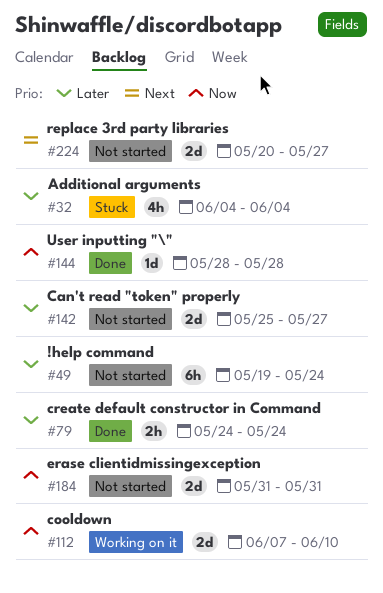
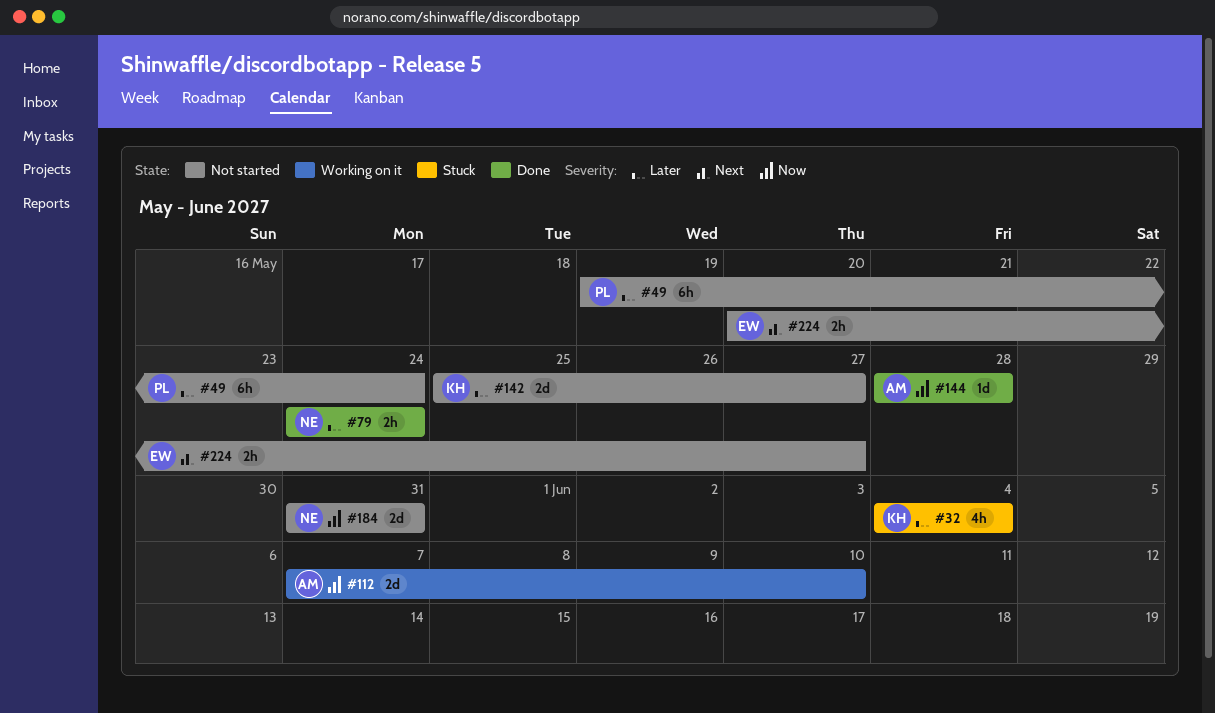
#224, estimate: 2d -> 2h

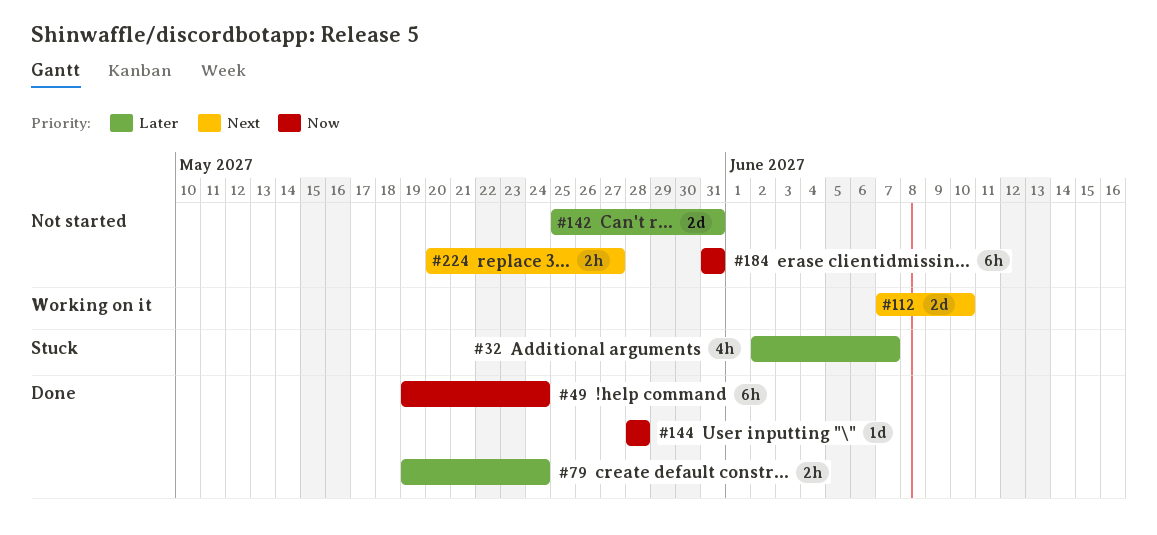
#32, start: Jun 4 -> Jun 2
#32, due: Jun 4 -> Jun 7
#49, status: Not started -> Done
#49, priority: Later -> Now
#79, start: May 24 -> May 19
#112, priority: Now -> Next
#142, due: May 27 -> May 31
#184, estimate: 2d -> 6h

